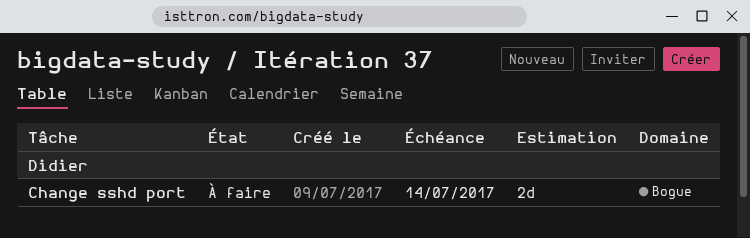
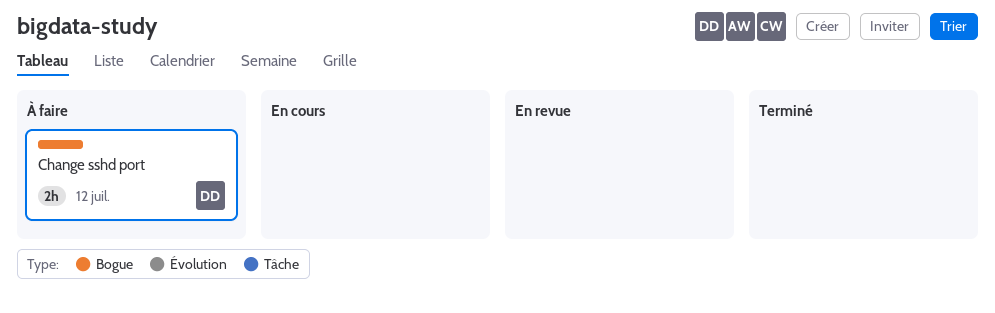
Change sshd port, estimate: 2d -> 2h
Change sshd port, due: Jul 14 -> Jul 12

